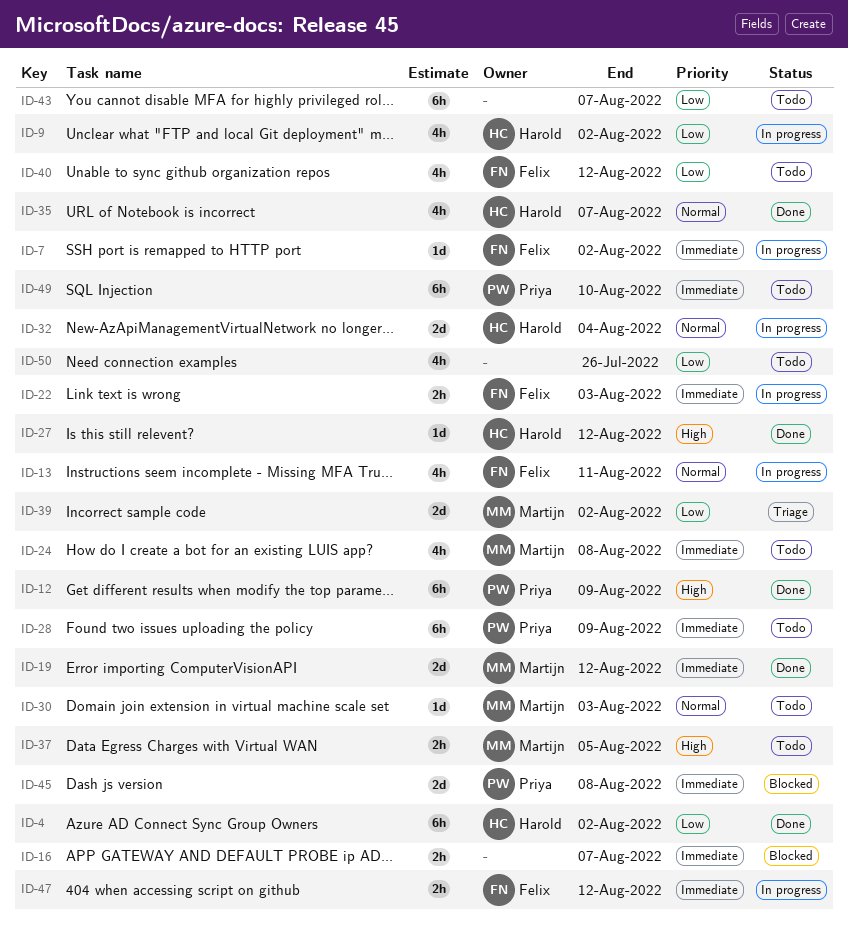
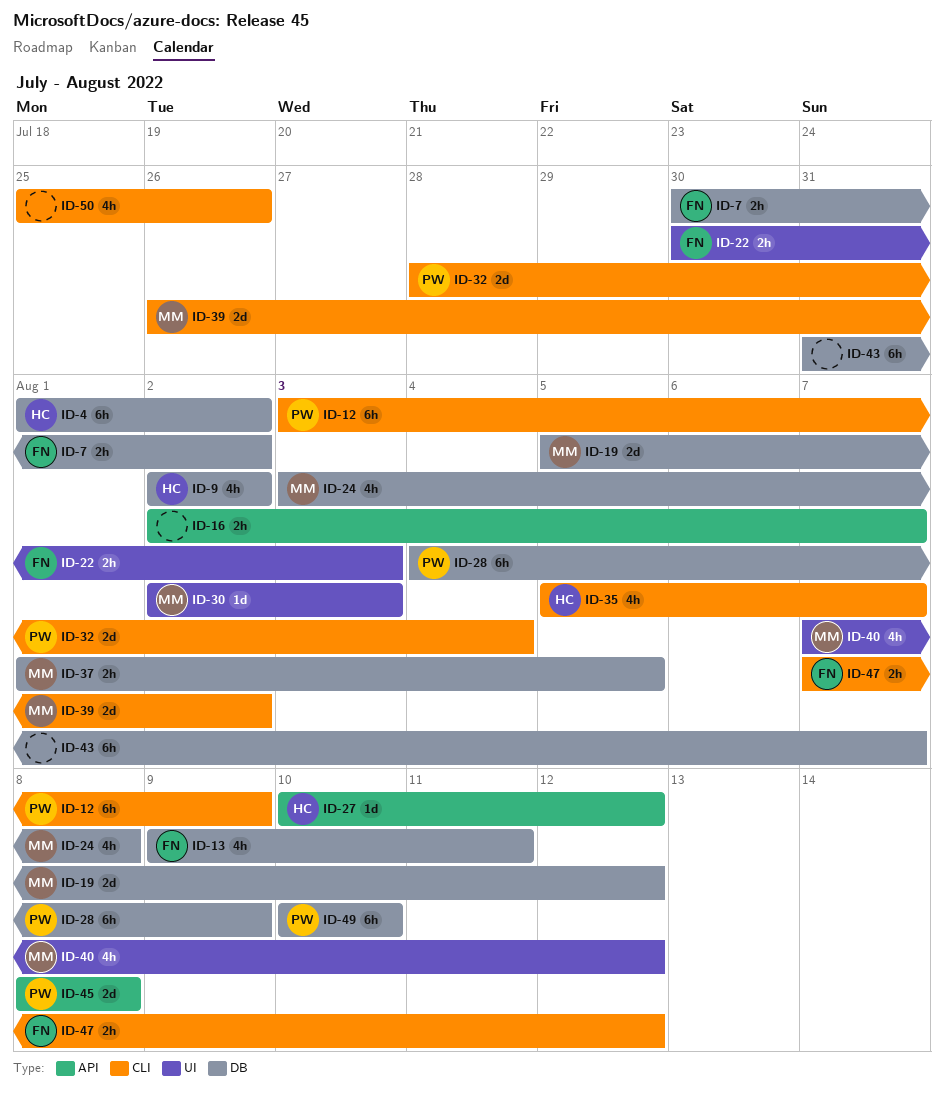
ID-7, estimate: 1d -> 2h
ID-32, owner: Harold -> Priya
ID-40, owner: Felix -> Martijn

